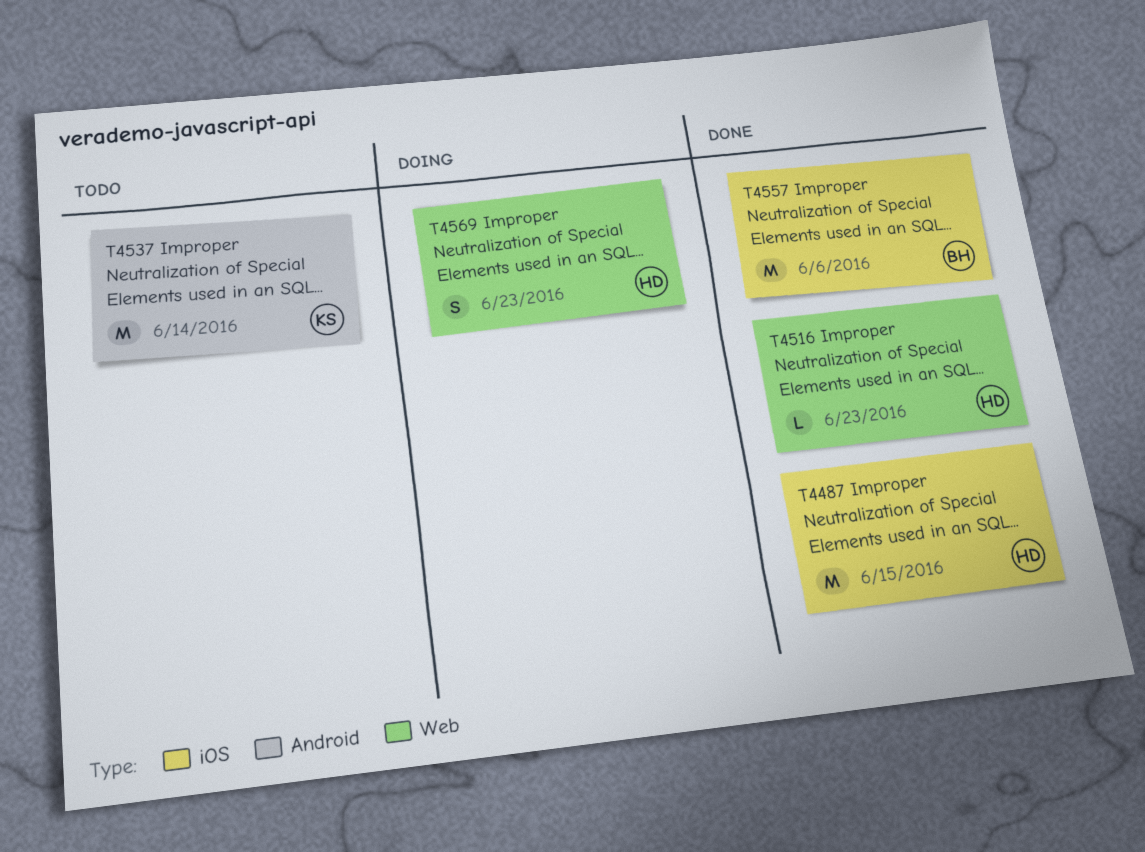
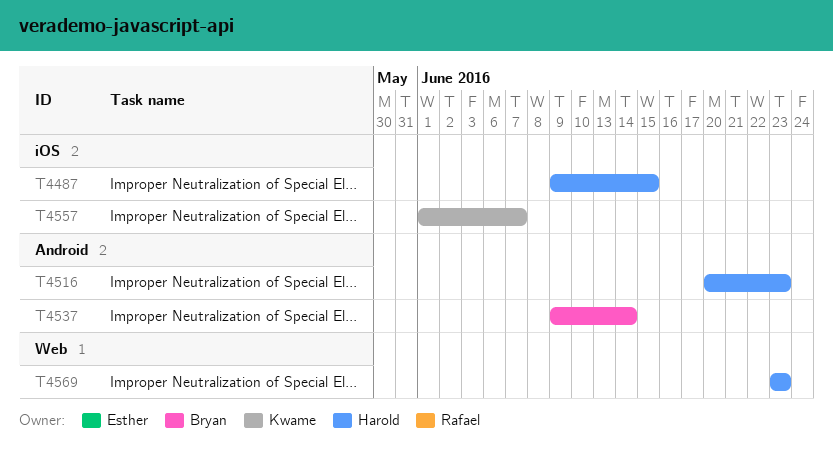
T4516, label: Web -> Android
T4537, owner: Kwame -> Bryan
T4557, owner: Bryan -> Kwame
T4557, due: Jun 6 -> Jun 7

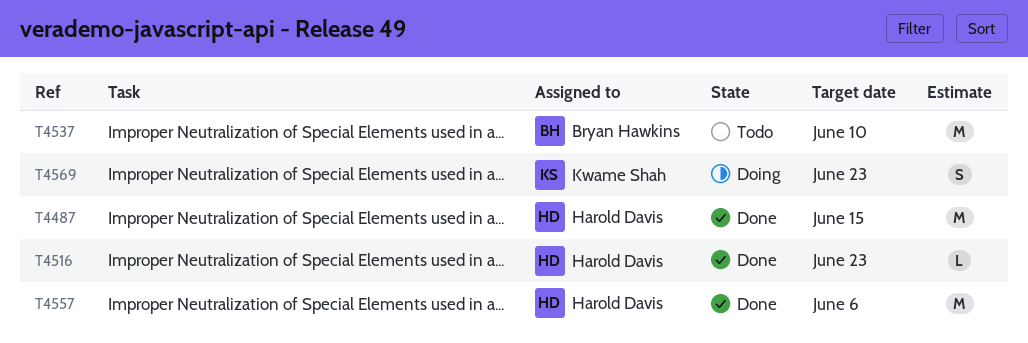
T4537, due: Jun 14 -> Jun 10
T4557, owner: Kwame Shah -> Harold Davis
T4557, due: Jun 7 -> Jun 6
T4569, owner: Harold Davis -> Kwame Shah

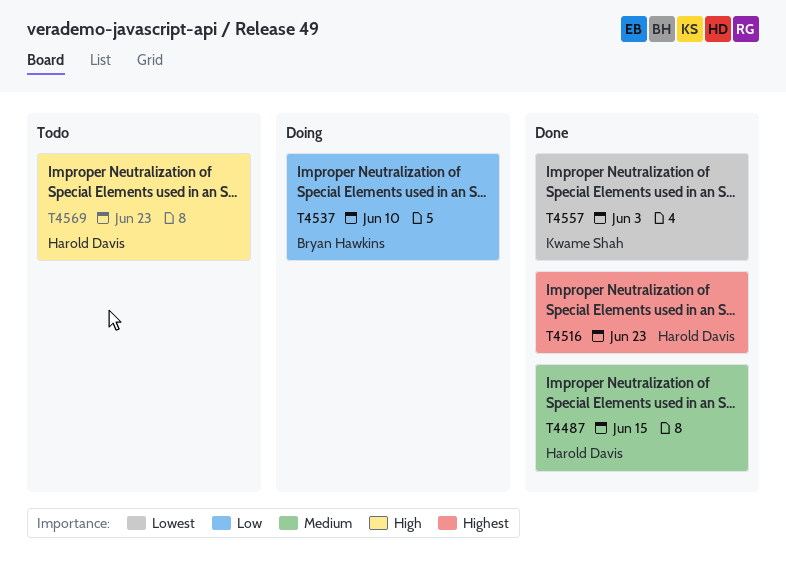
T4537, status: Todo -> Doing
T4557, owner: Harold Davis -> Kwame Shah
T4557, due: Jun 6 -> Jun 3
T4569, status: Doing -> Todo
T4569, owner: Kwame Shah -> Harold Davis

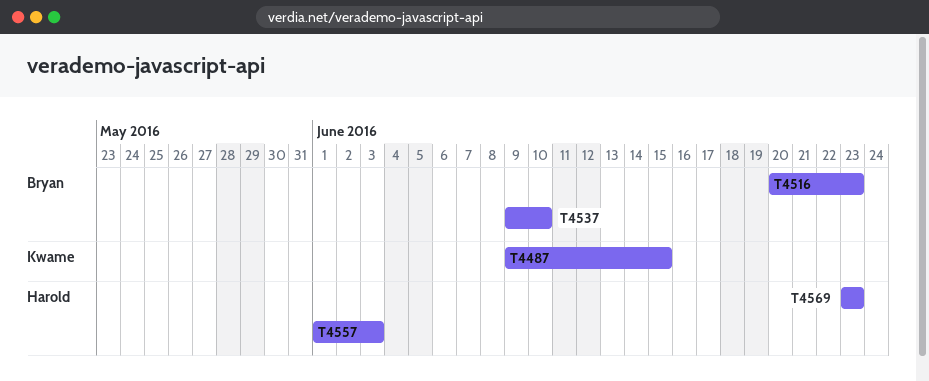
T4487, owner: Harold Davis -> Kwame Shah
T4516, owner: Harold Davis -> Bryan Hawkins
T4557, owner: Kwame Shah -> Harold Davis

